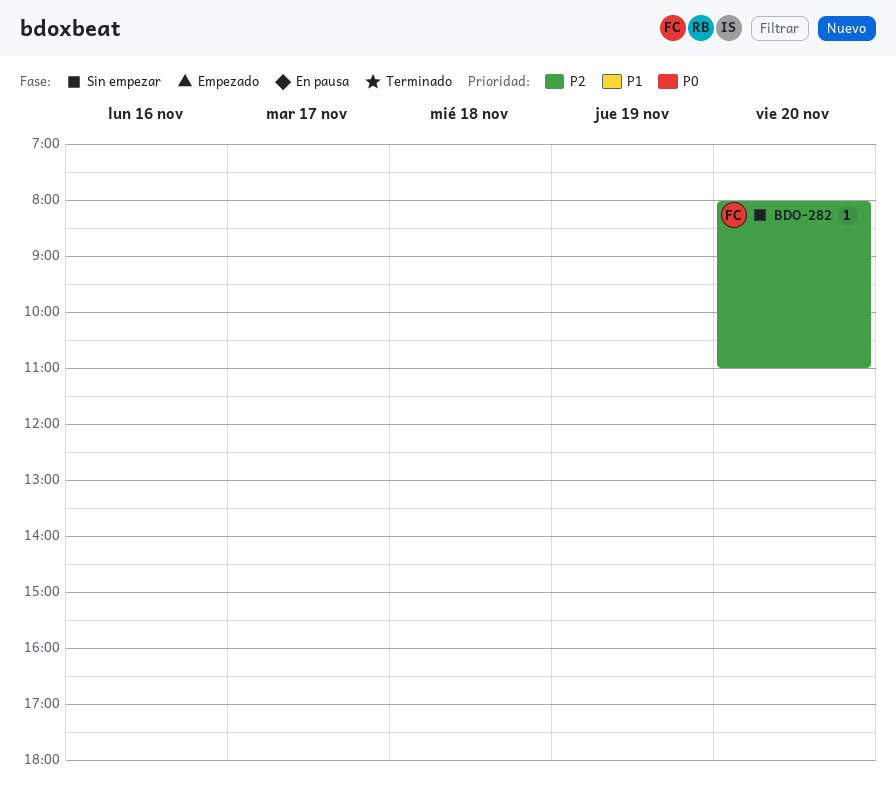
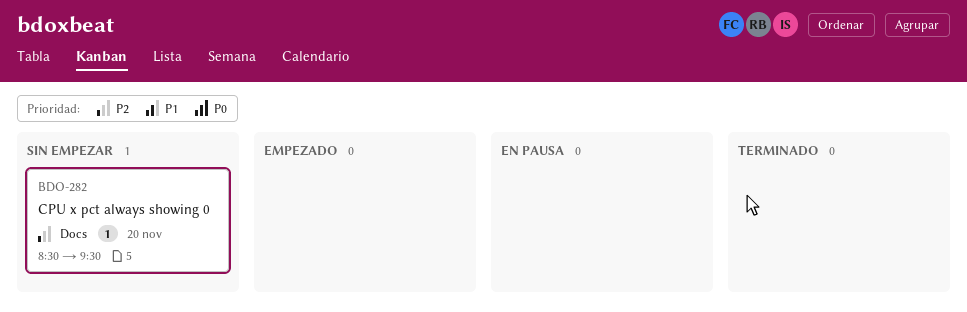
BDO-282, begins: 08:00 -> 08:30
BDO-282, ends: 11:00 -> 09:30

